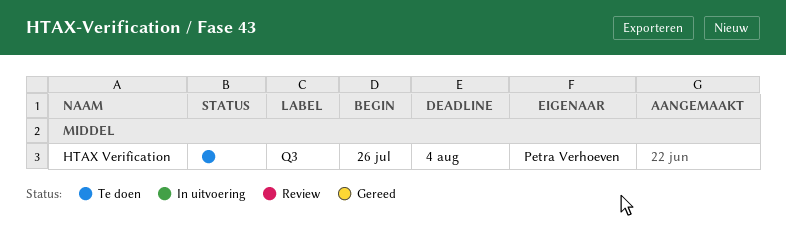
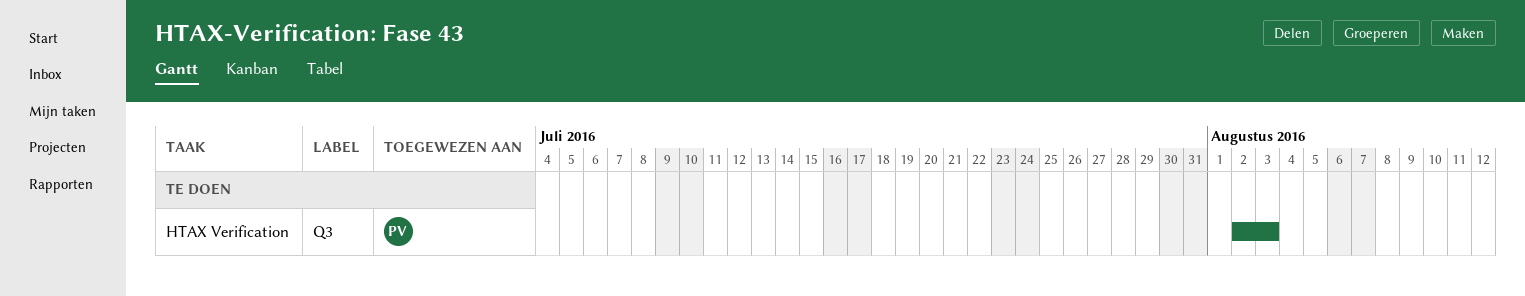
HTAX Verification, start: Jul 26 -> Aug 2
HTAX Verification, due: Aug 4 -> Aug 3

